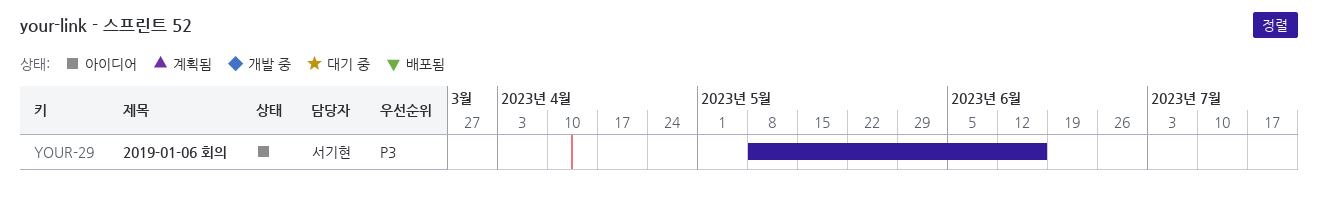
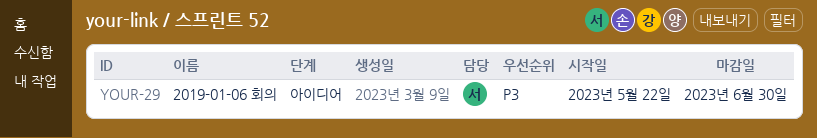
YOUR-29, start: May 8 -> May 22
YOUR-29, due: Jun 16 -> Jun 30

